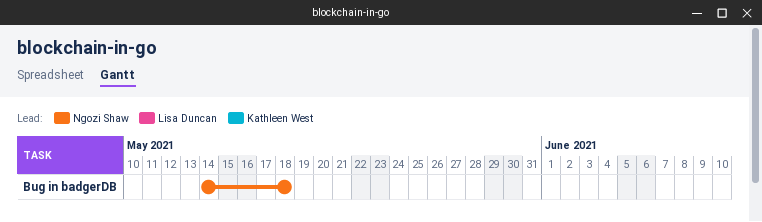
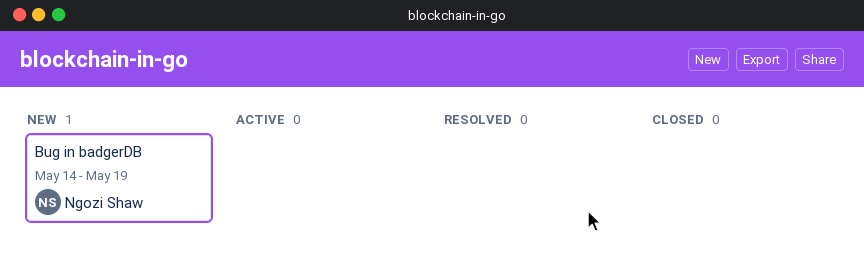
Bug in badgerDB, due: May 18 -> May 19

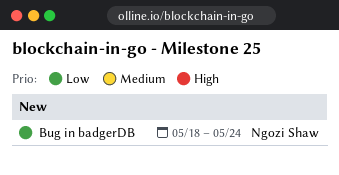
Bug in badgerDB, start: May 14 -> May 18
Bug in badgerDB, due: May 19 -> May 24

